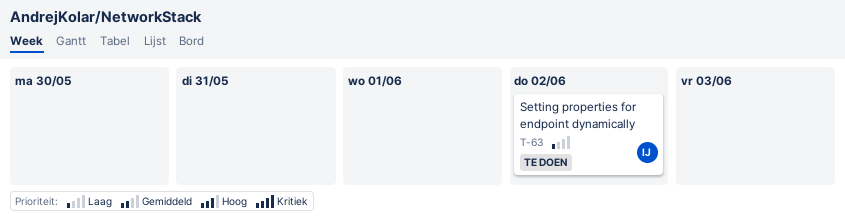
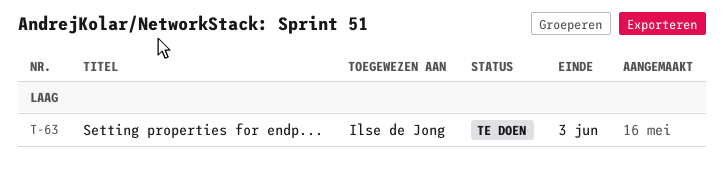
T-63, due: Jun 2 -> Jun 3

